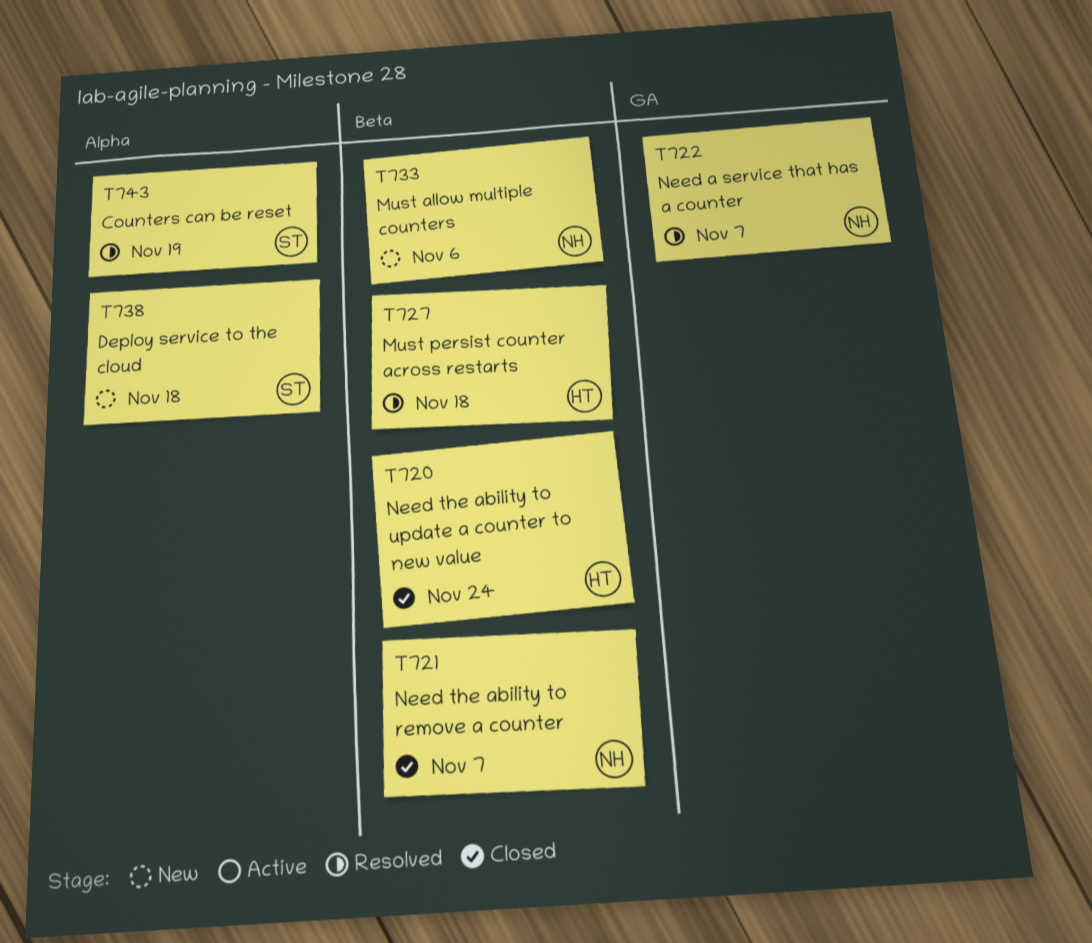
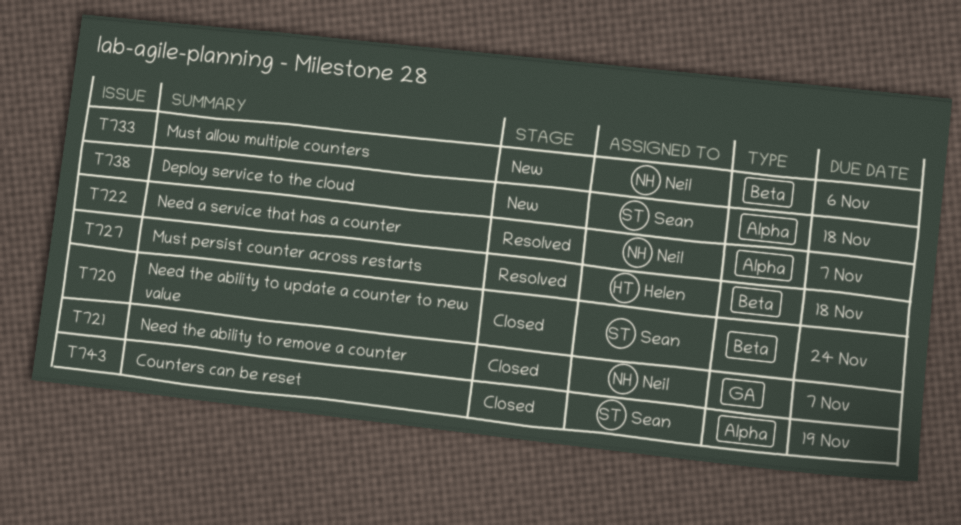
T720, owner: Helen -> Sean
T721, label: Beta -> GA
T722, label: GA -> Alpha
T743, status: Resolved -> Closed

